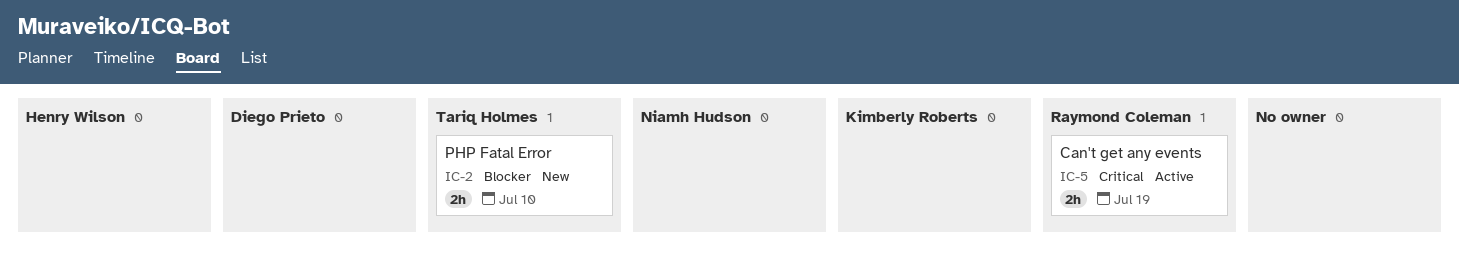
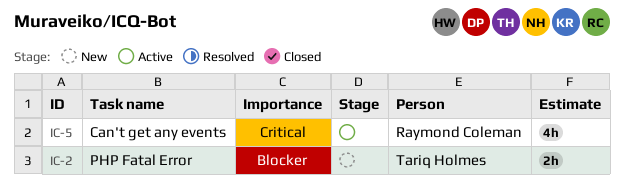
IC-5, estimate: 2h -> 4h

